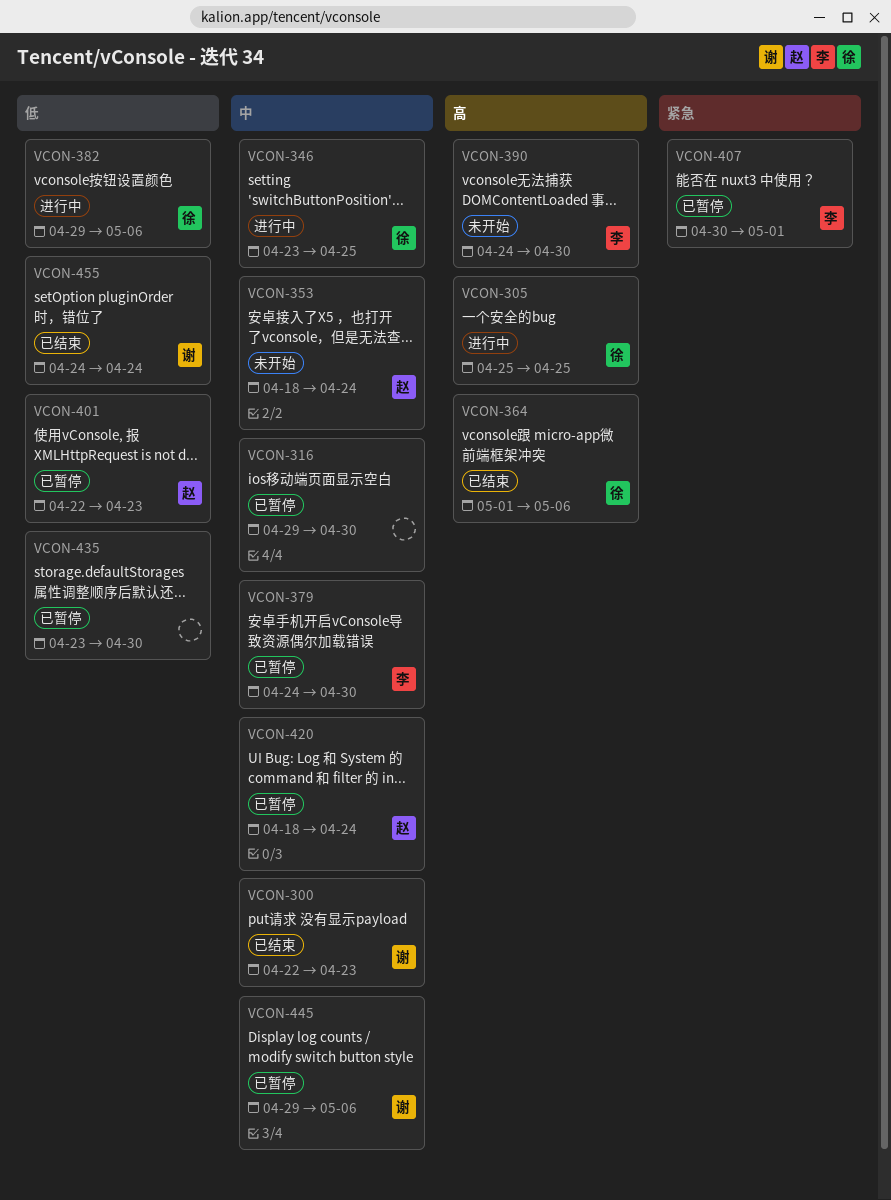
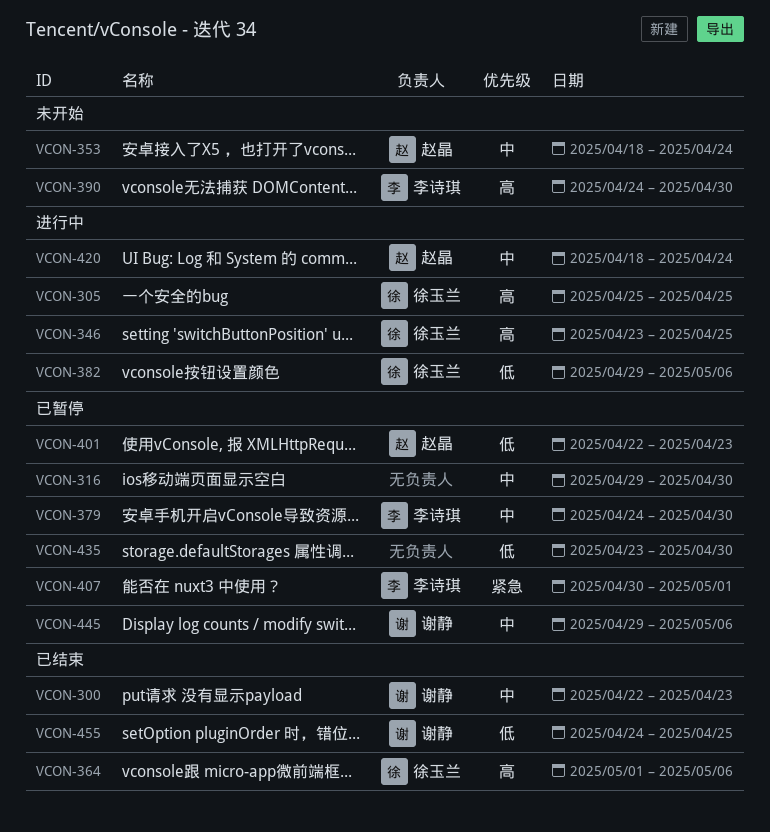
VCON-346, priority: 中 -> 高
VCON-420, status: 已暂停 -> 进行中
VCON-455, due: Apr 24 -> Apr 25

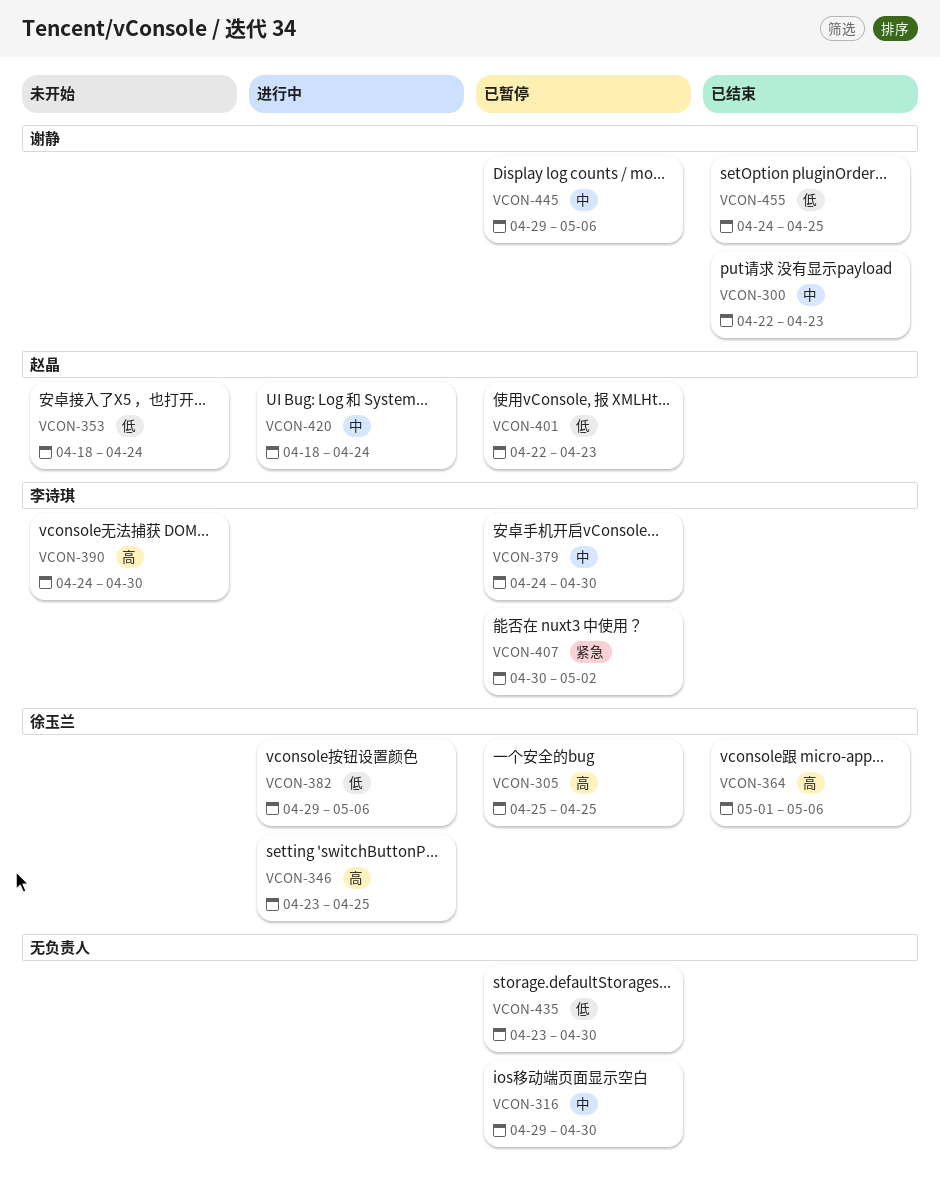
VCON-305, status: 进行中 -> 已暂停
VCON-353, priority: 中 -> 低
VCON-407, due: May 1 -> May 2

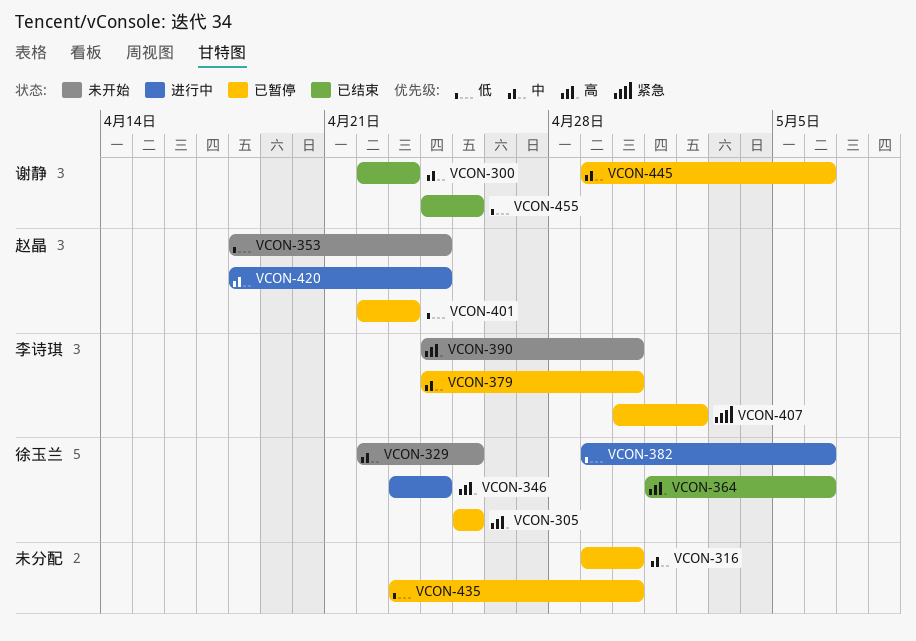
VCON-329: none -> present
VCON-346, due: Apr 25 -> Apr 24

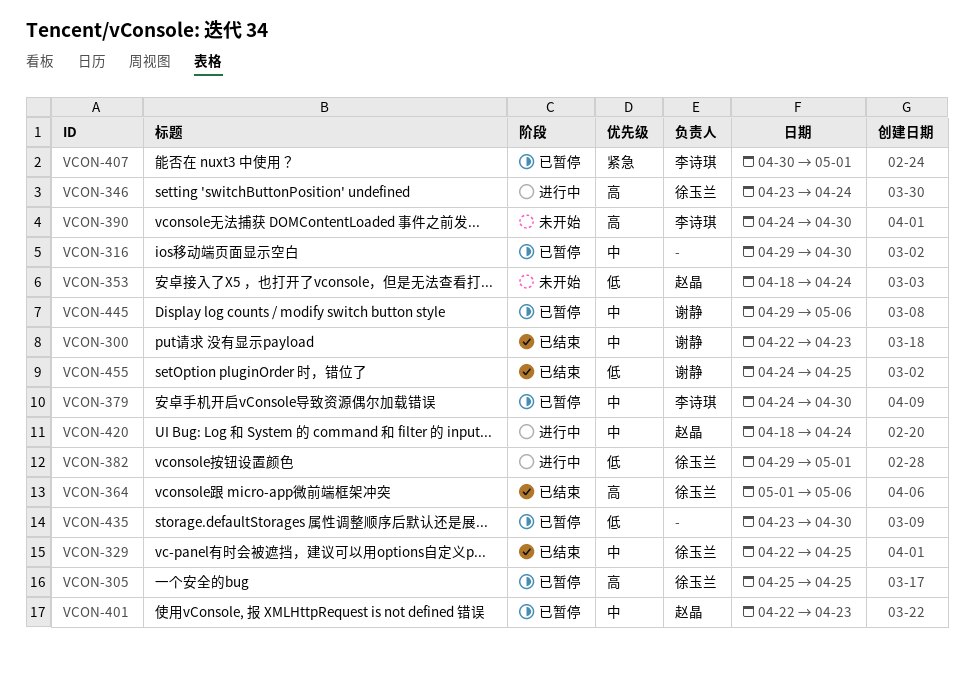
VCON-329, status: 未开始 -> 已结束
VCON-382, due: May 6 -> May 1
VCON-401, priority: 低 -> 中
VCON-407, due: May 2 -> May 1

